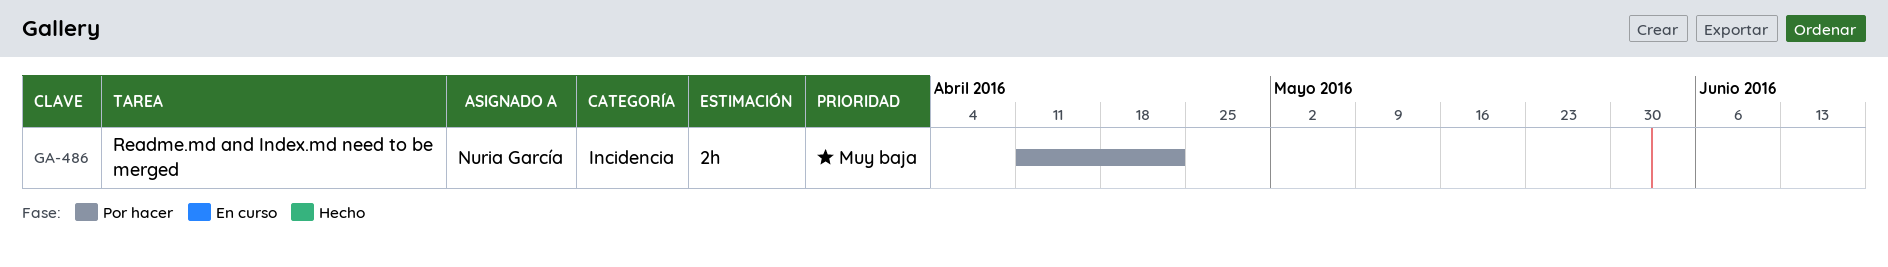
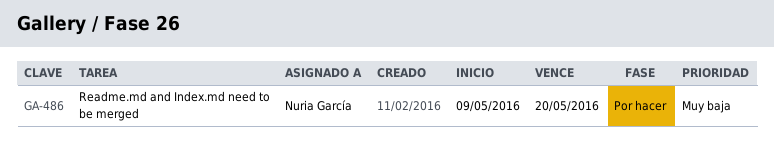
GA-486, start: Apr 11 -> May 9
GA-486, due: Apr 22 -> May 20

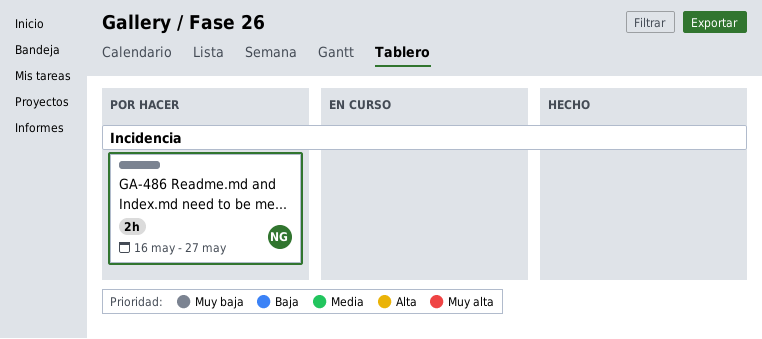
GA-486, start: May 9 -> May 16
GA-486, due: May 20 -> May 27

